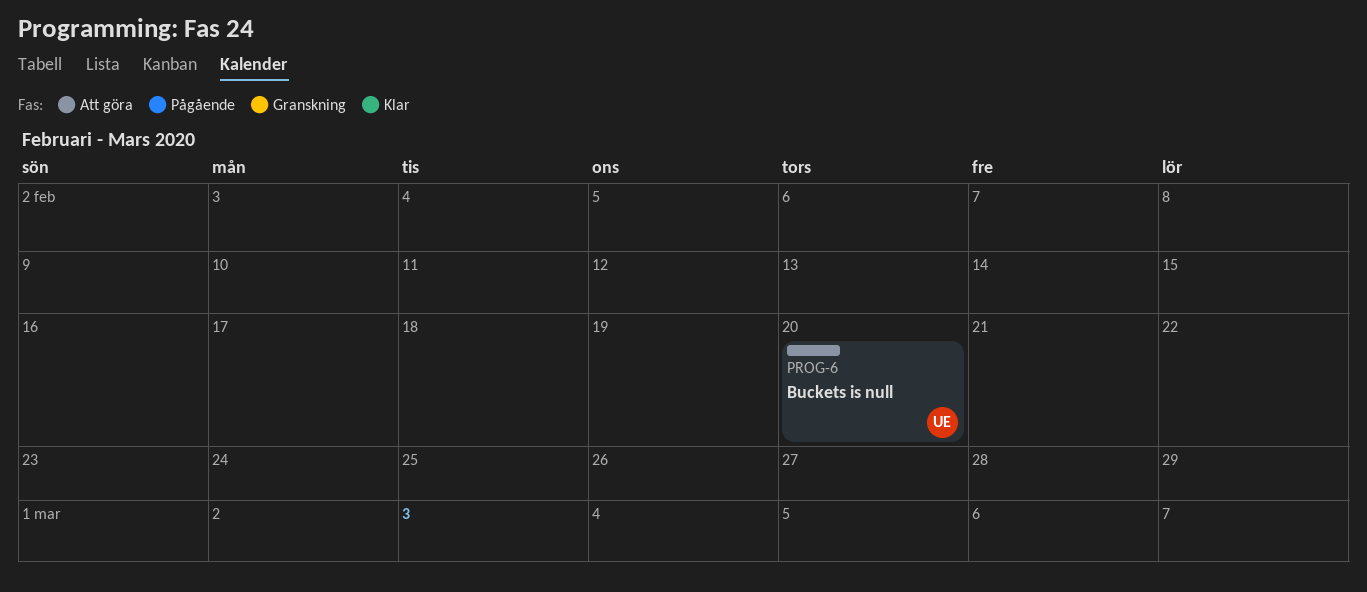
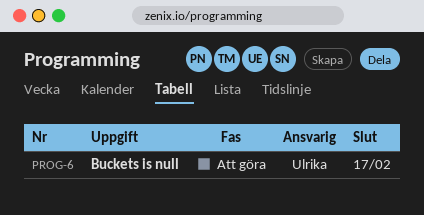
PROG-6, due: Feb 20 -> Feb 17

